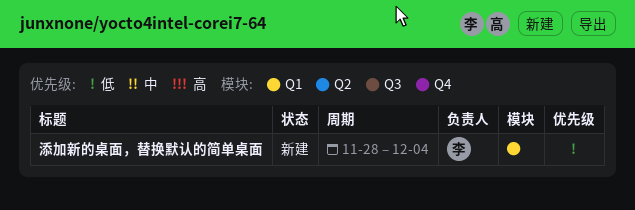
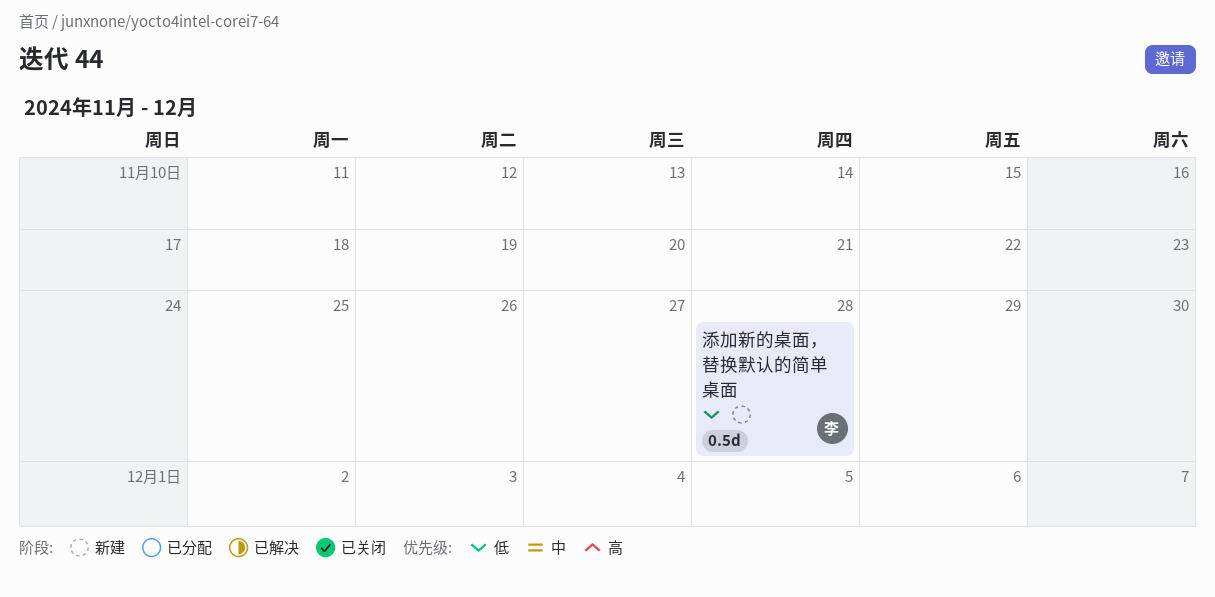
添加新的桌面，替换默认的简单桌面, due: Dec 4 -> Nov 28

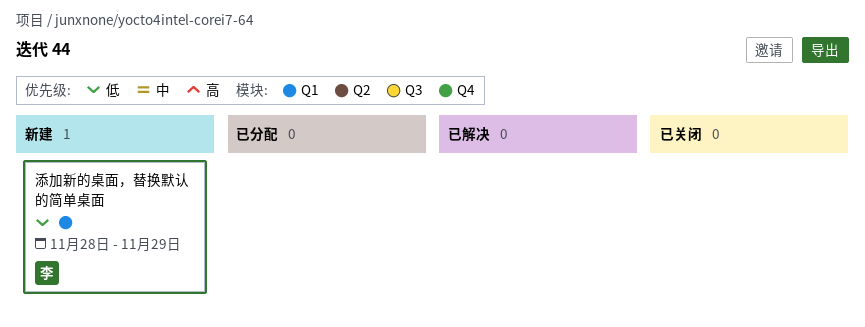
添加新的桌面，替换默认的简单桌面, due: Nov 28 -> Nov 29

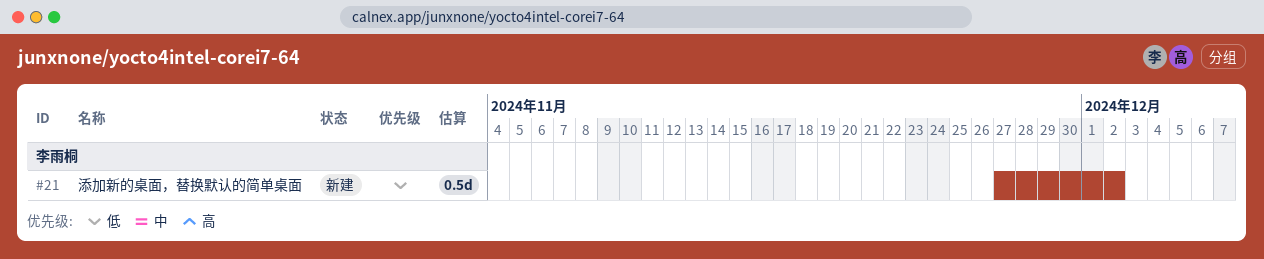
添加新的桌面，替换默认的简单桌面, start: Nov 28 -> Nov 27
添加新的桌面，替换默认的简单桌面, due: Nov 29 -> Dec 2

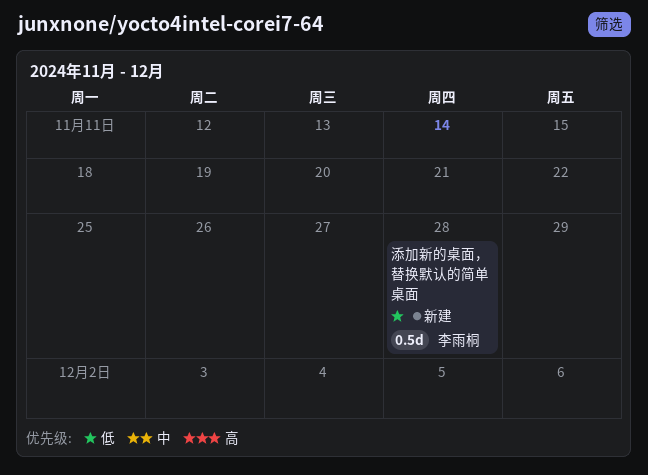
添加新的桌面，替换默认的简单桌面, due: Dec 2 -> Nov 28

